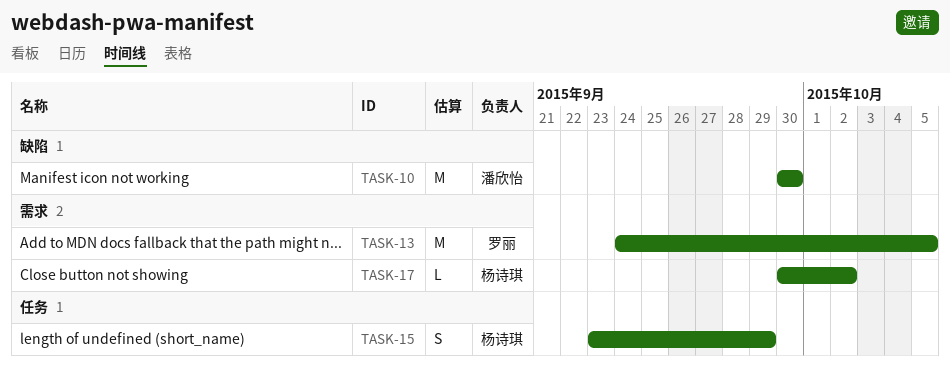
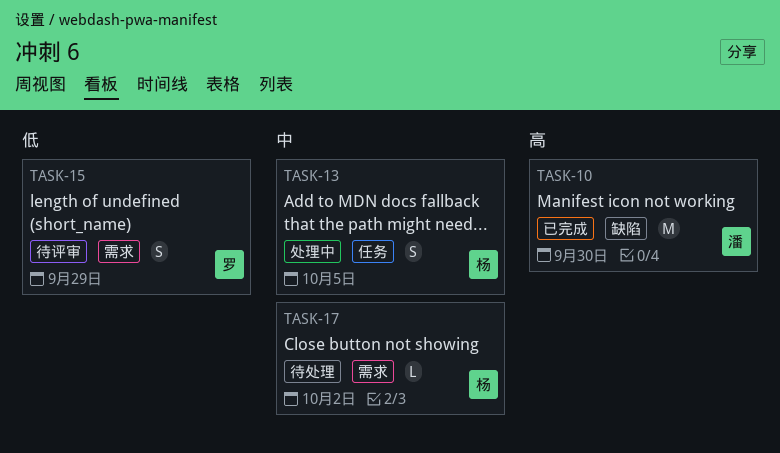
TASK-13, owner: 罗丽 -> 杨诗琪
TASK-13, label: 需求 -> 任务
TASK-13, estimate: M -> S
TASK-15, owner: 杨诗琪 -> 罗丽
TASK-15, label: 任务 -> 需求

